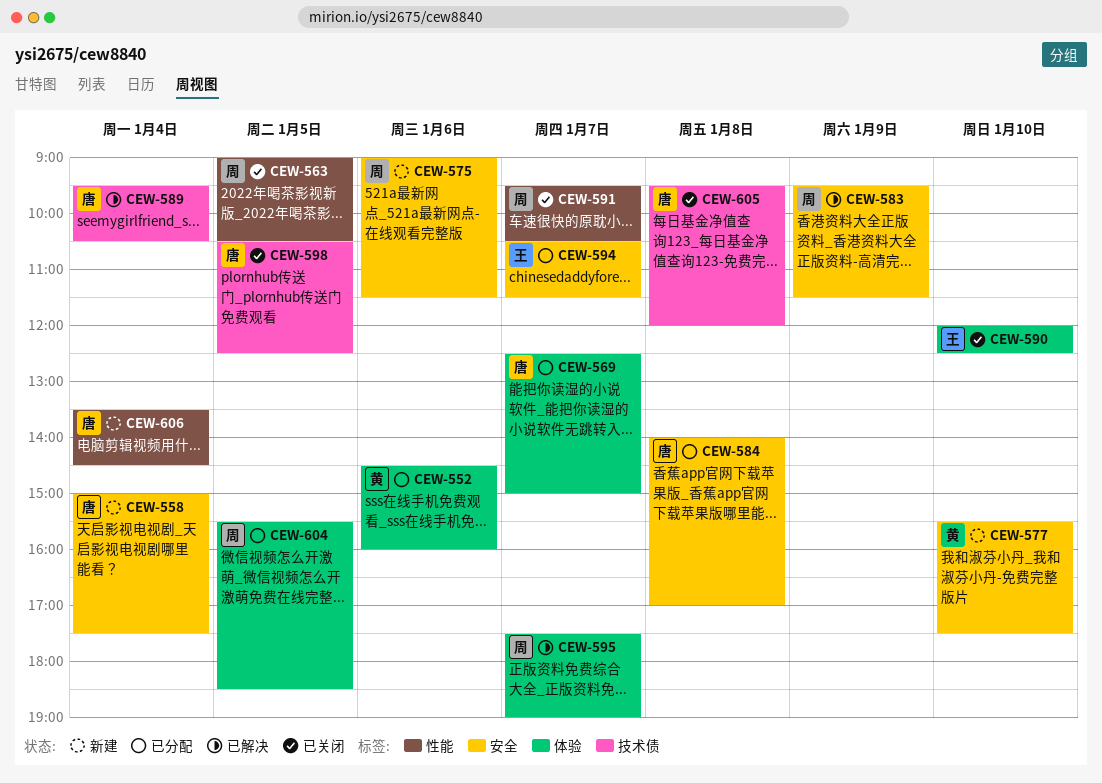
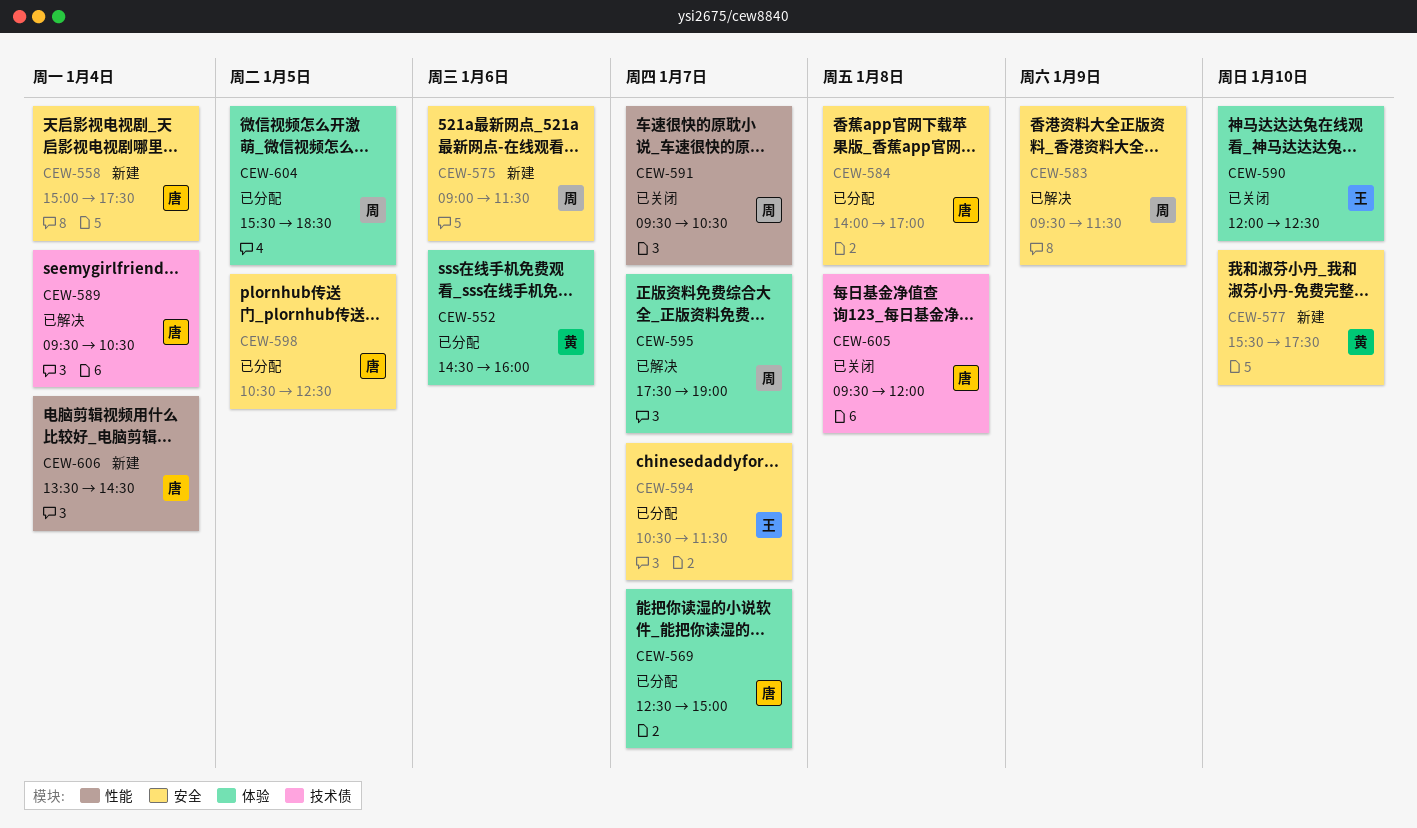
CEW-563: present -> none
CEW-598, status: 已关闭 -> 已分配
CEW-598, label: 技术债 -> 安全

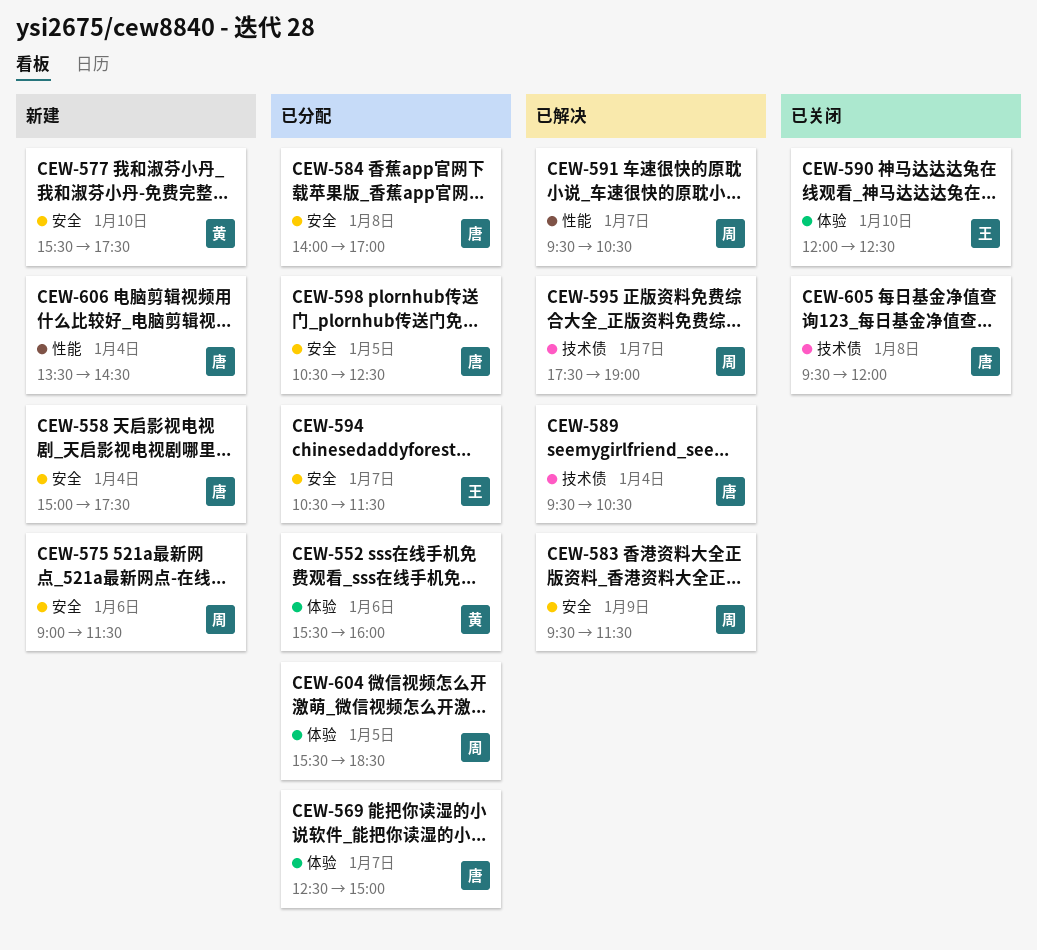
CEW-552, begins: 14:30 -> 15:30
CEW-591, status: 已关闭 -> 已解决
CEW-595, label: 体验 -> 技术债

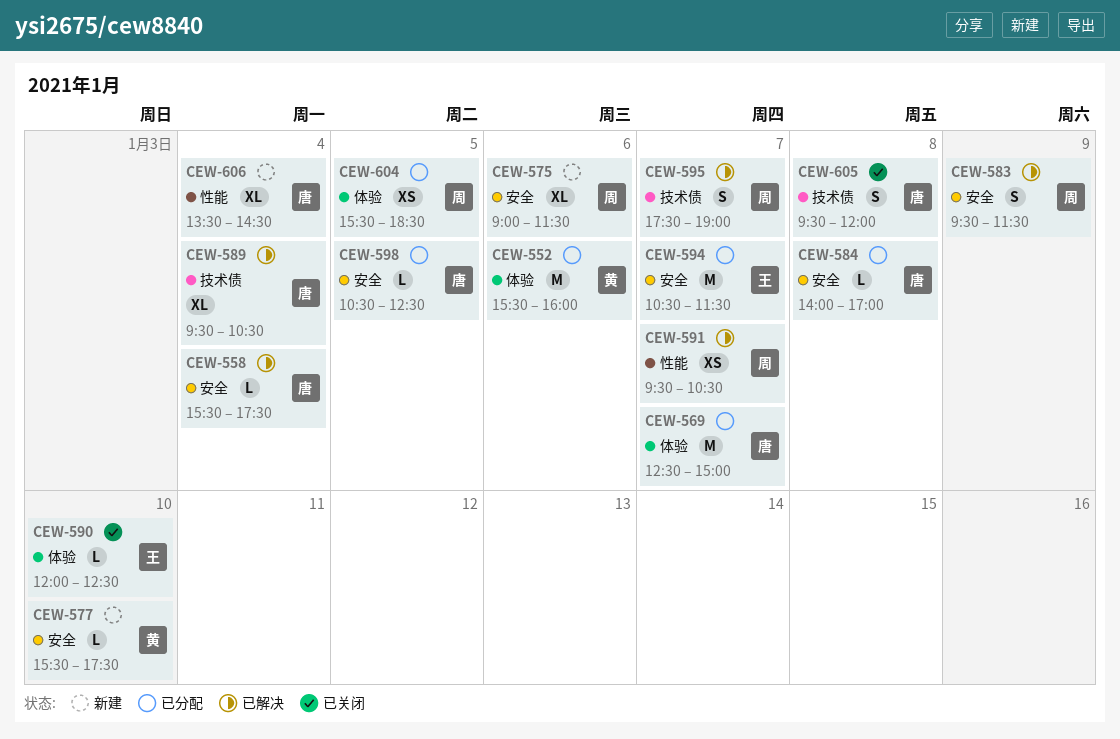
CEW-558, status: 新建 -> 已解决
CEW-558, begins: 15:00 -> 15:30

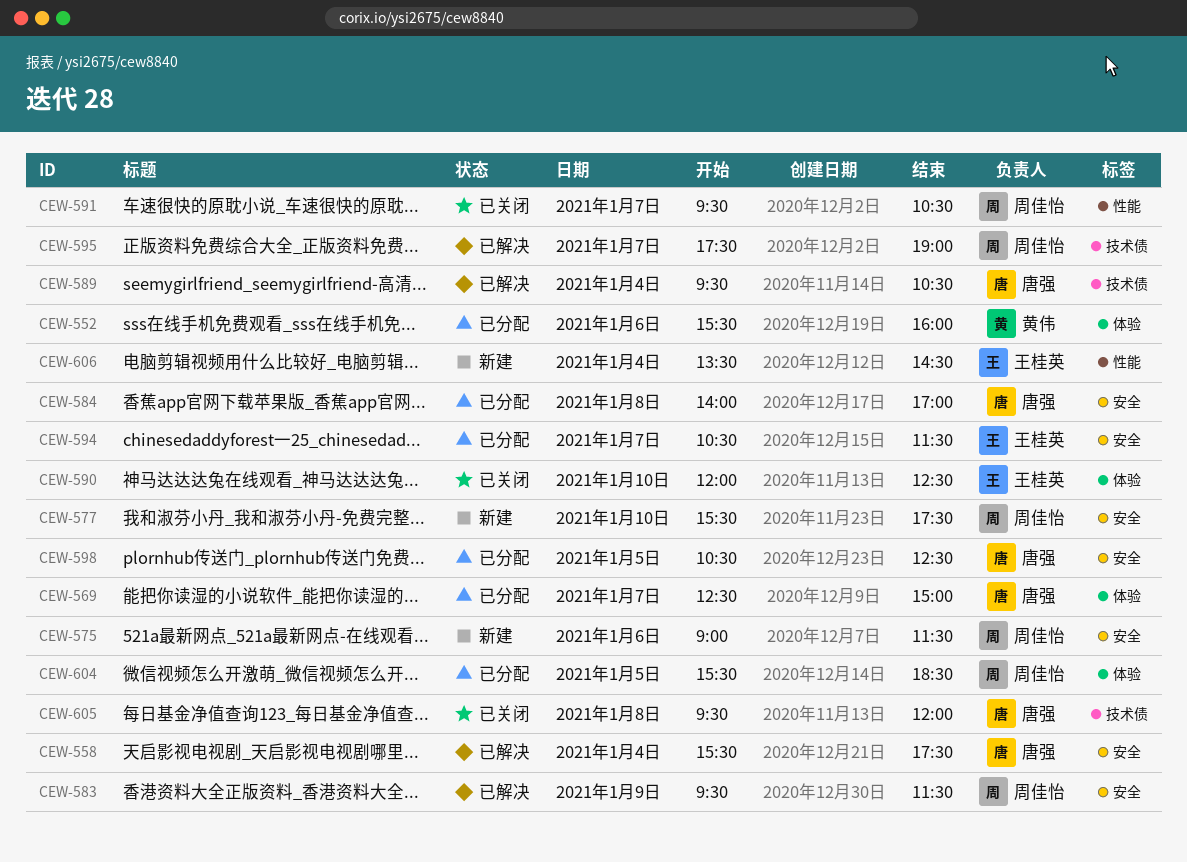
CEW-577, owner: 黄伟 -> 周佳怡
CEW-591, status: 已解决 -> 已关闭
CEW-606, owner: 唐强 -> 王桂英

